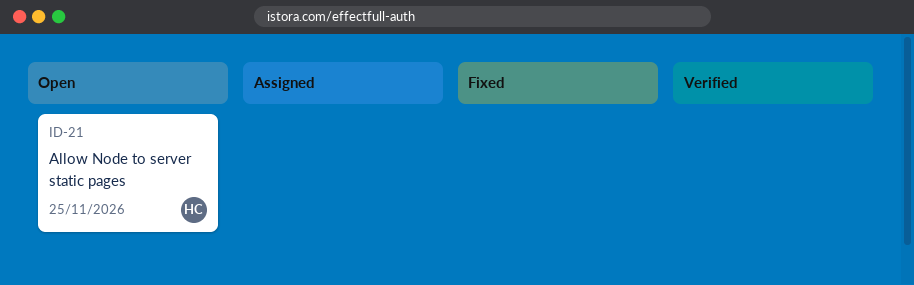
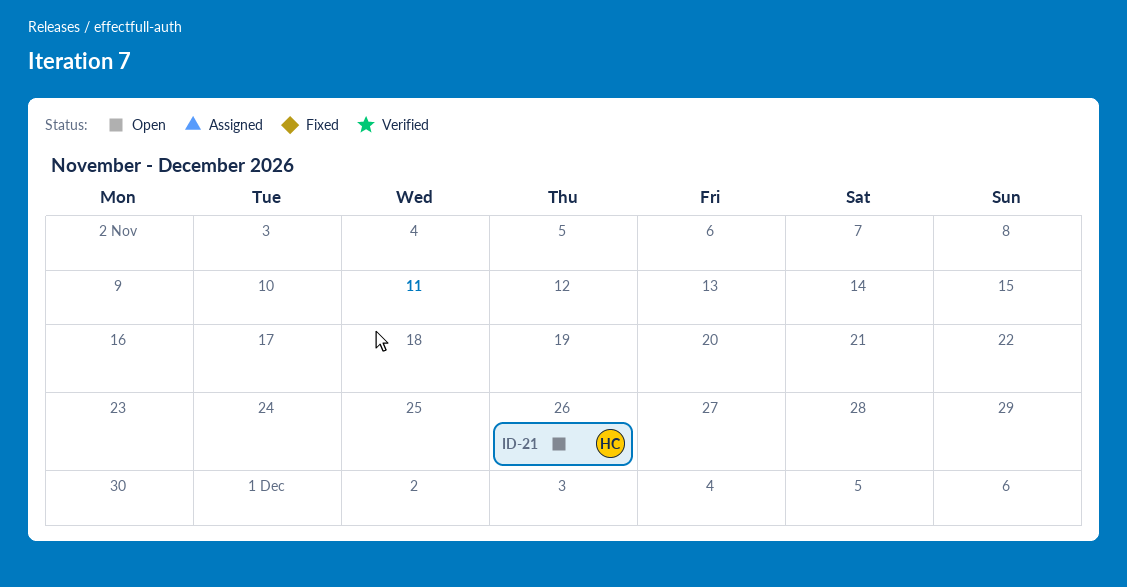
ID-21, due: Nov 25 -> Nov 26

